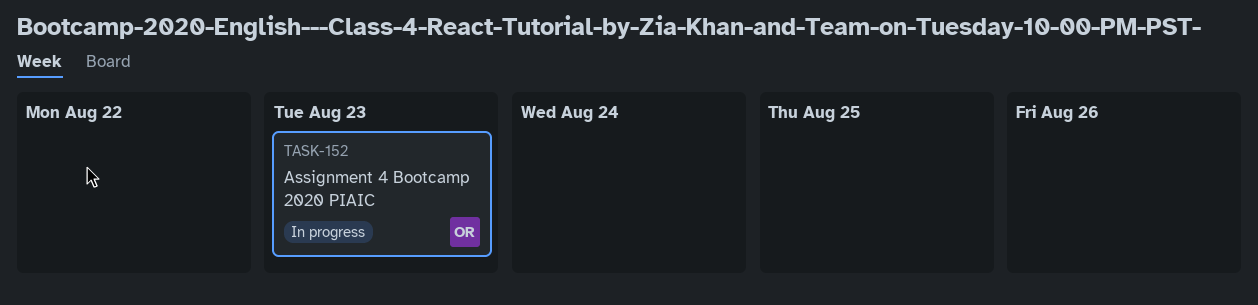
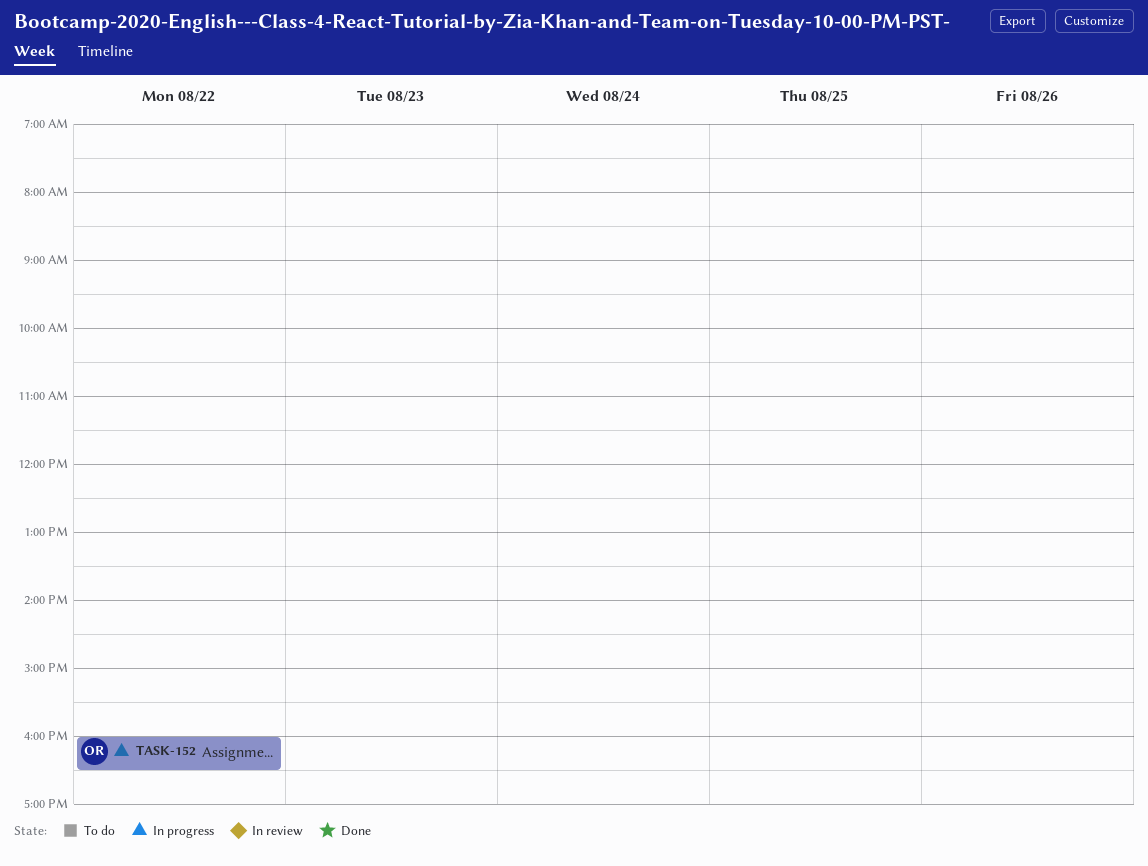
TASK-152, day: Aug 23 -> Aug 22

